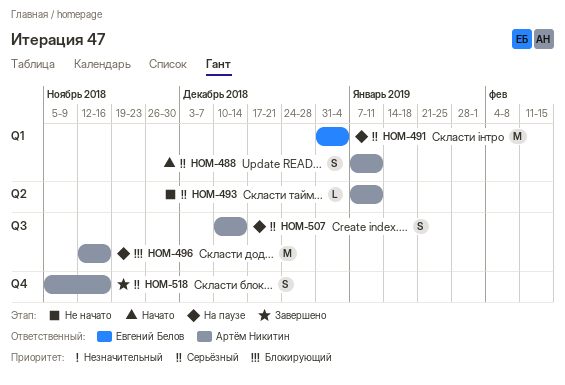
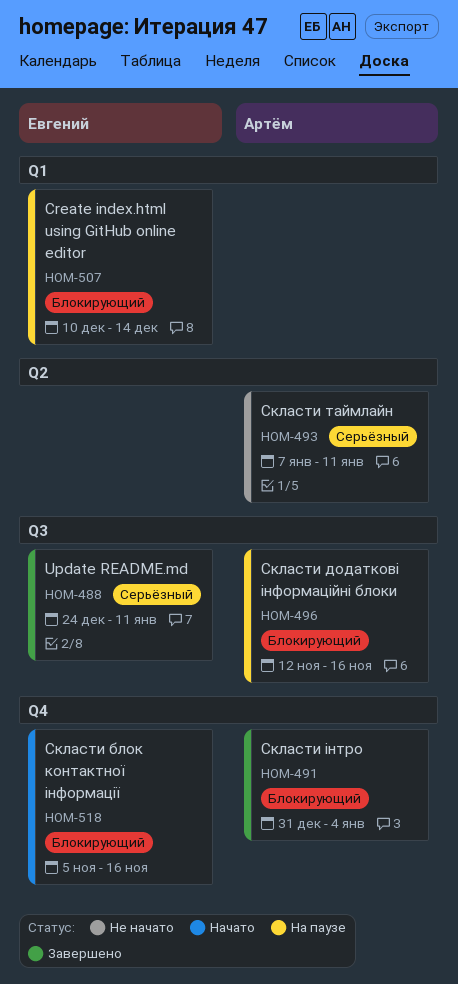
HOM-488, status: Начато -> Завершено
HOM-488, owner: Артём Никитин -> Евгений Белов
HOM-488, label: Q1 -> Q3
HOM-488, start: Jan 7 -> Dec 24
HOM-491, status: На паузе -> Завершено
HOM-491, owner: Евгений Белов -> Артём Никитин
HOM-491, priority: Серьёзный -> Блокирующий
HOM-491, label: Q1 -> Q4
HOM-507, owner: Артём Никитин -> Евгений Белов
HOM-507, priority: Серьёзный -> Блокирующий
HOM-507, label: Q3 -> Q1
HOM-518, status: Завершено -> Начато
HOM-518, owner: Артём Никитин -> Евгений Белов
HOM-518, priority: Серьёзный -> Блокирующий

